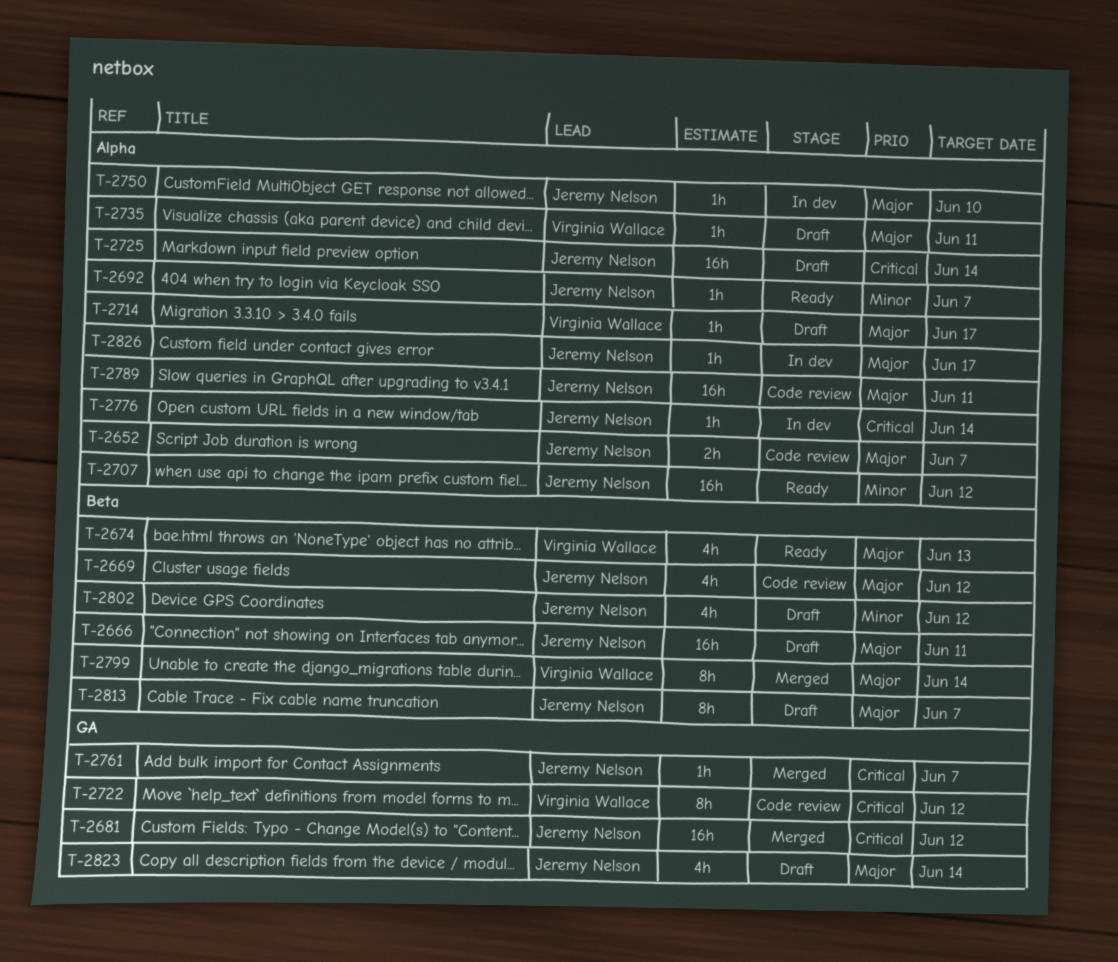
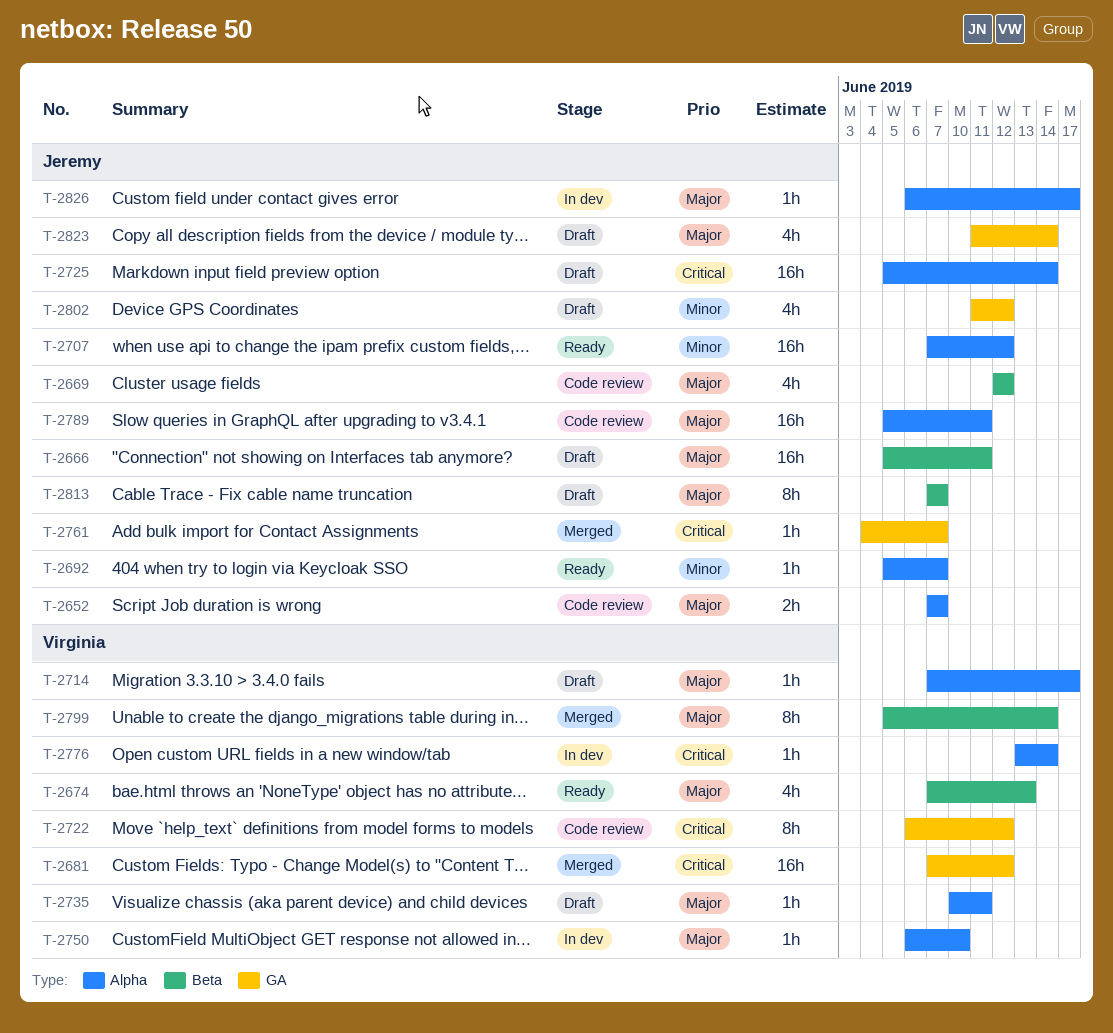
T-2681, owner: Jeremy Nelson -> Virginia Wallace
T-2750, owner: Jeremy Nelson -> Virginia Wallace
T-2776, owner: Jeremy Nelson -> Virginia Wallace
T-2802, label: Beta -> GA

